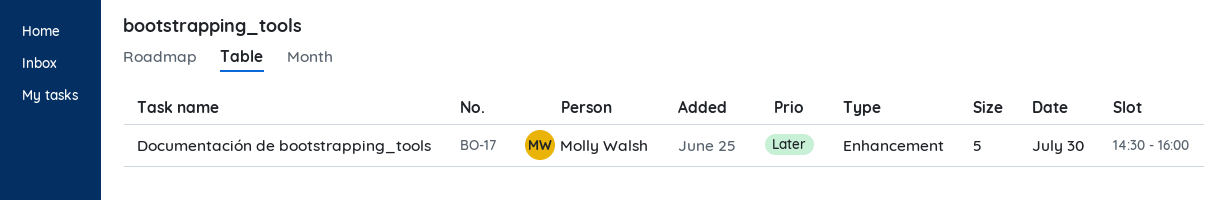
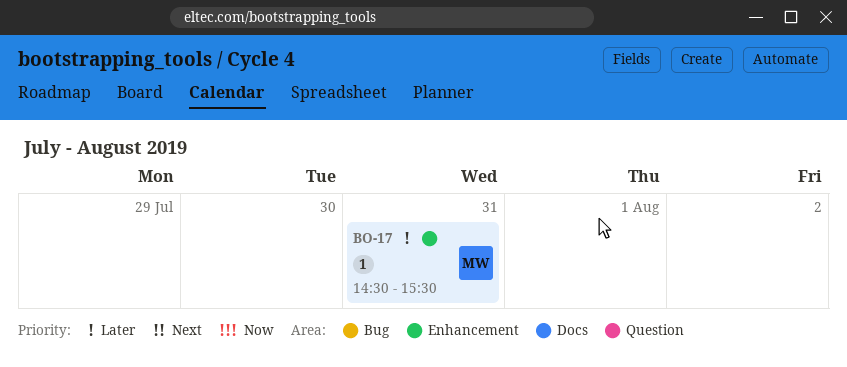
BO-17, estimate: 5 -> 1
BO-17, day: Jul 30 -> Jul 31
BO-17, ends: 16:00 -> 15:30

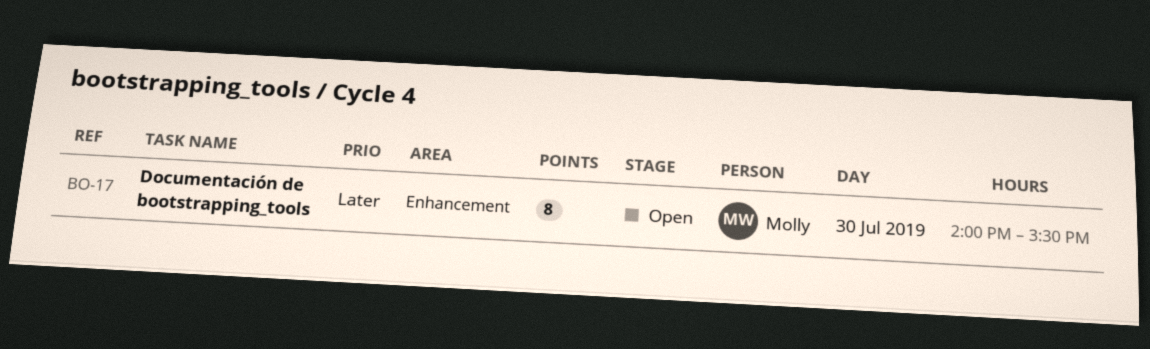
BO-17, estimate: 1 -> 8
BO-17, day: Jul 31 -> Jul 30
BO-17, begins: 14:30 -> 14:00

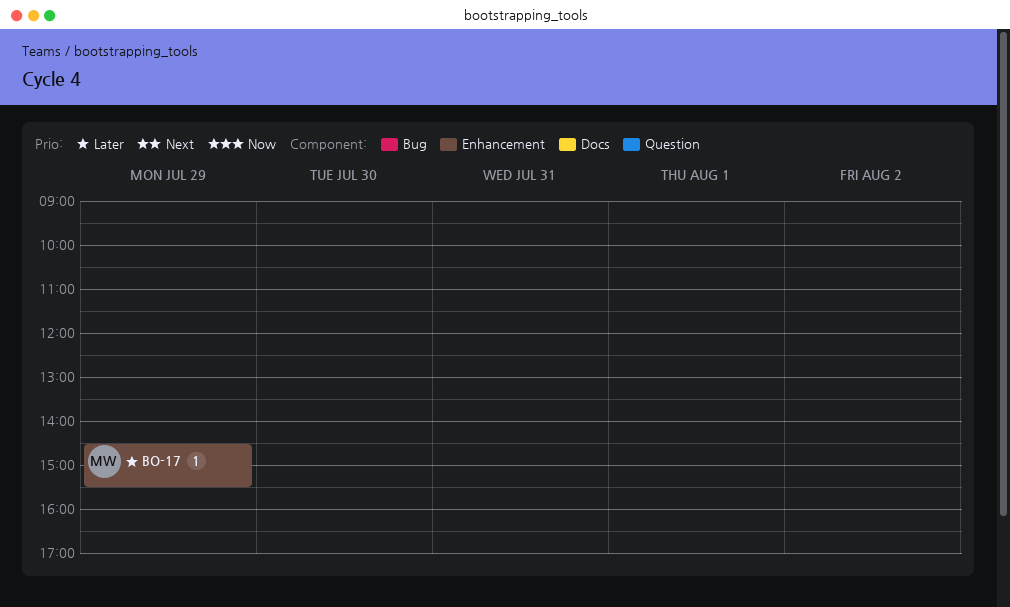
BO-17, estimate: 8 -> 1
BO-17, day: Jul 30 -> Jul 29
BO-17, begins: 14:00 -> 14:30

